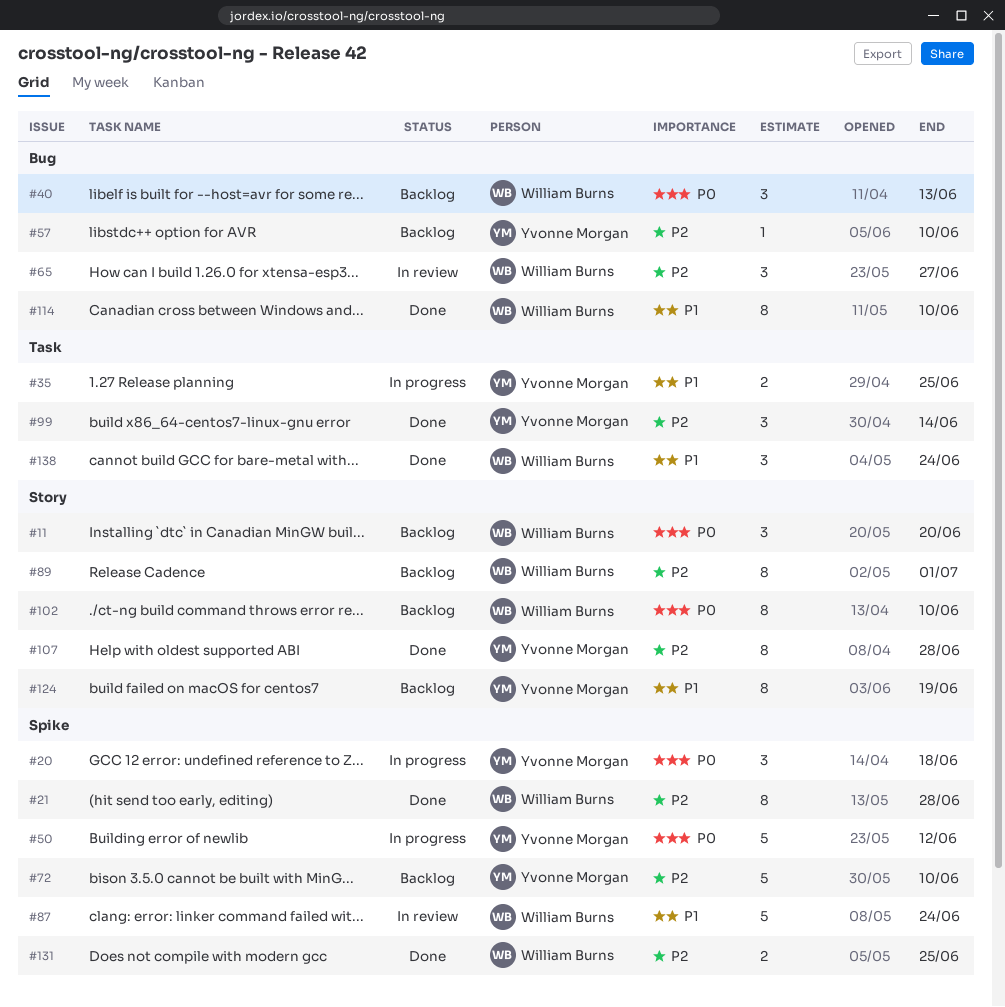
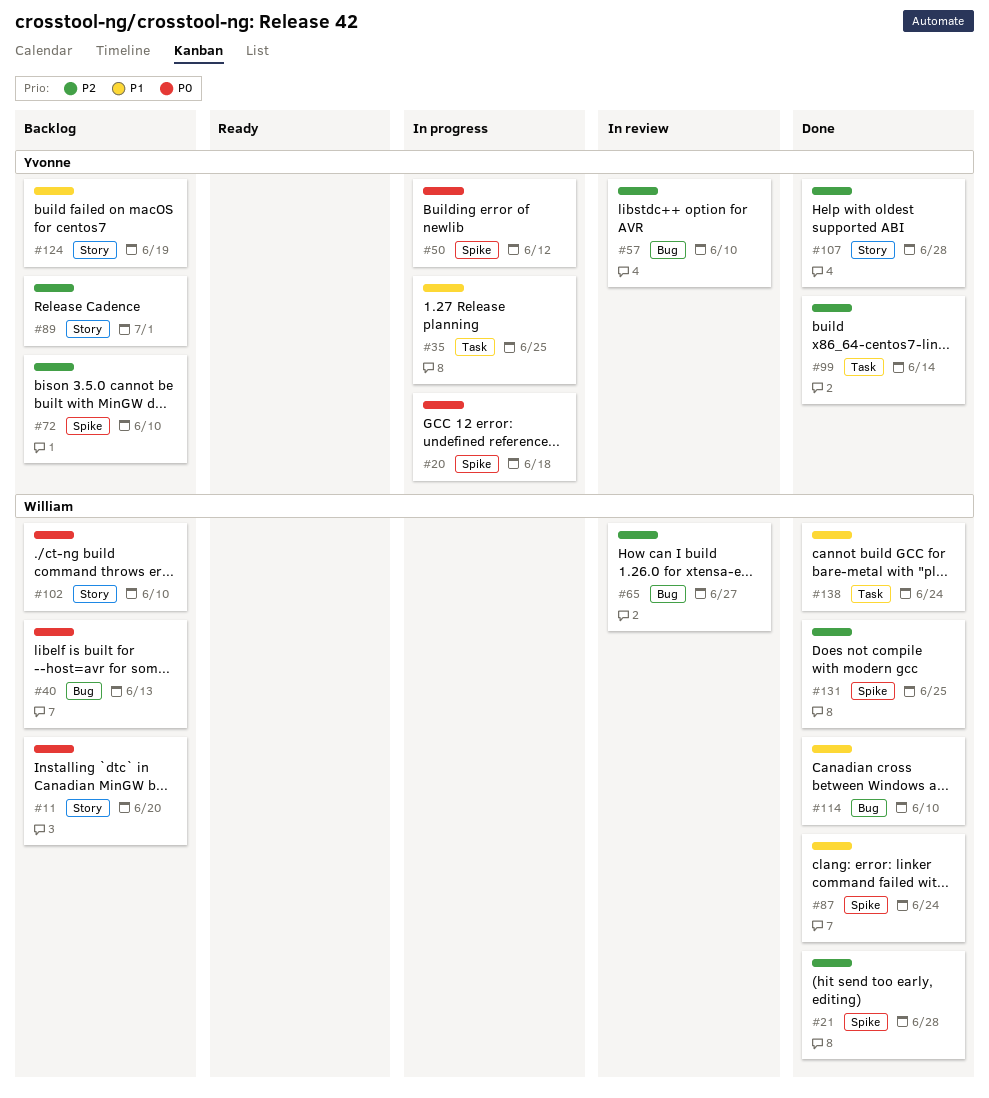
#57, status: Backlog -> In review
#87, status: In review -> Done
#89, owner: William Burns -> Yvonne Morgan

